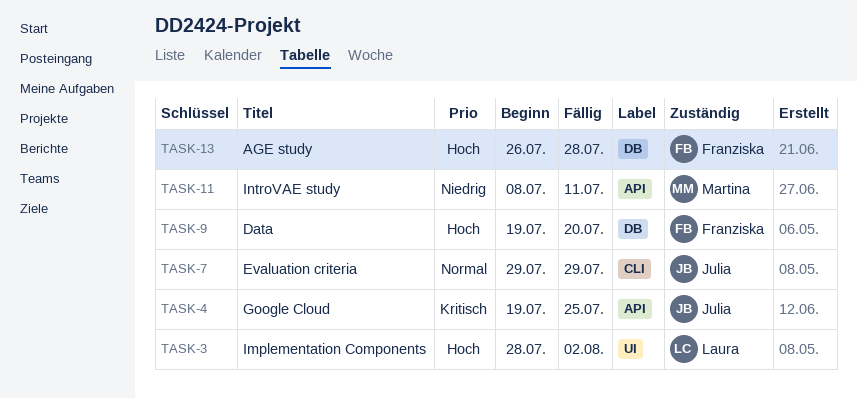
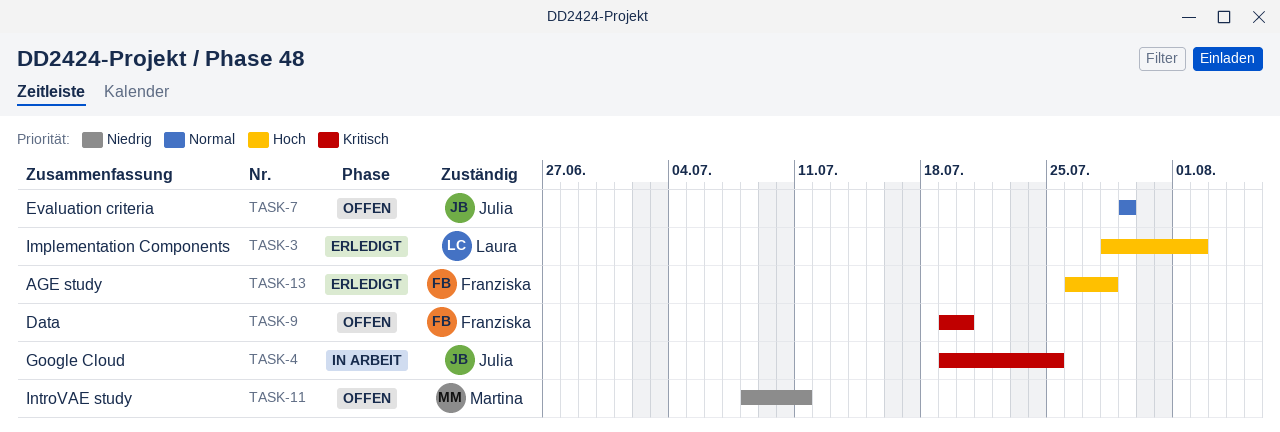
TASK-9, priority: Hoch -> Kritisch

